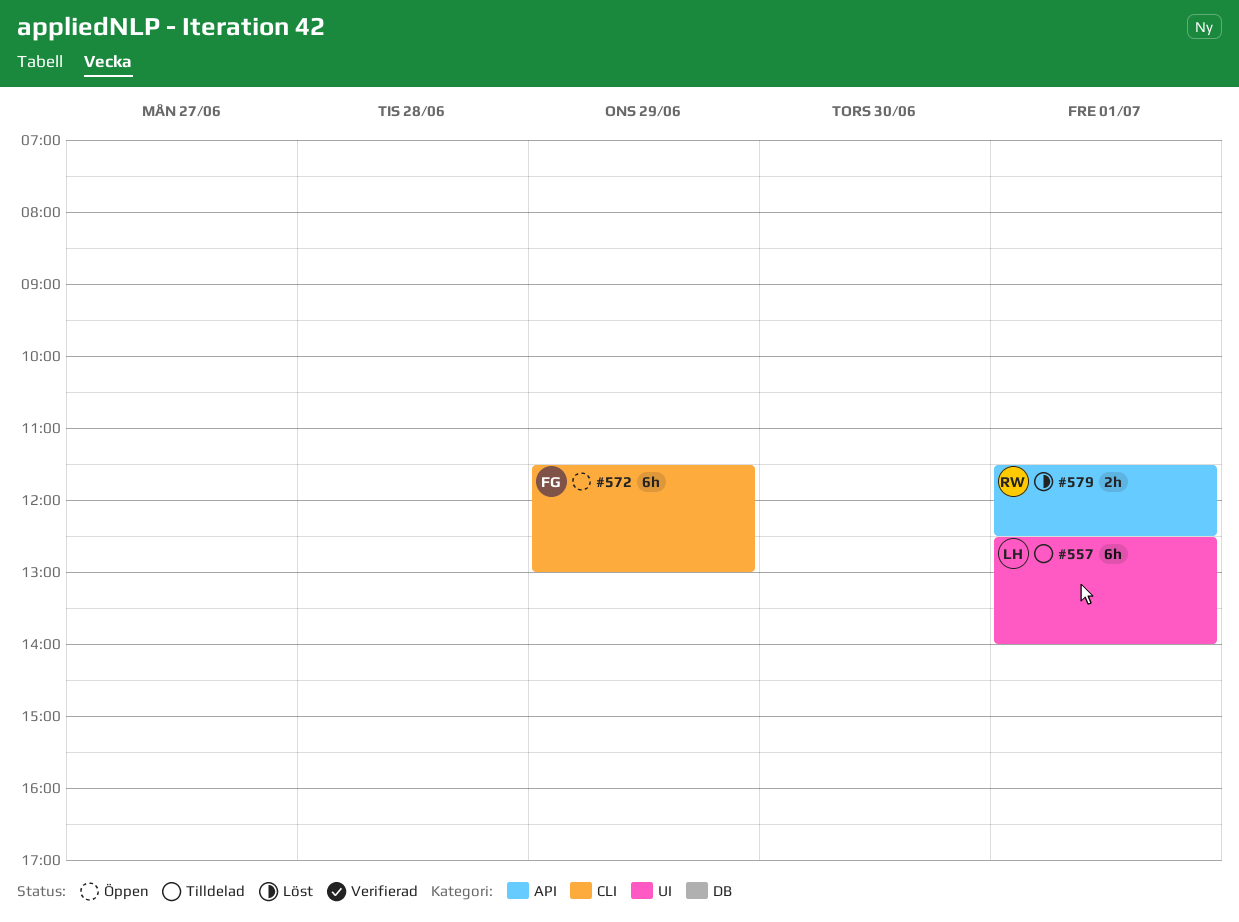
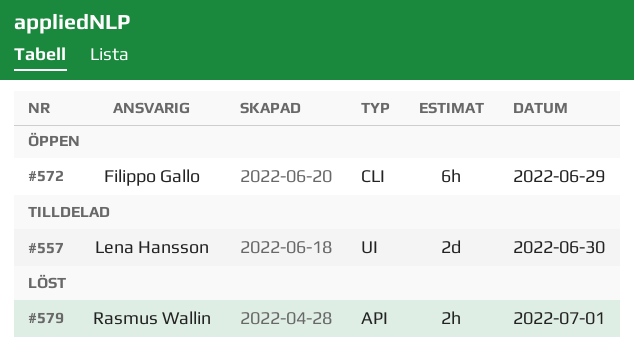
#557, estimate: 6h -> 2d
#557, day: Jul 1 -> Jun 30

